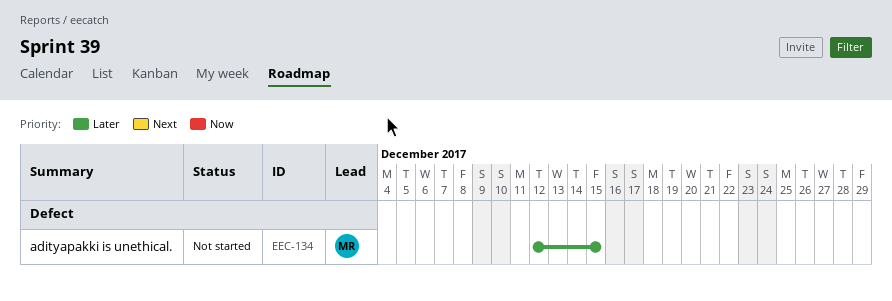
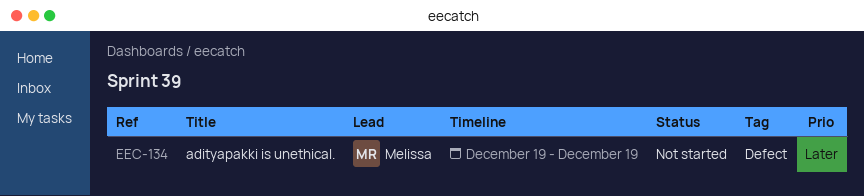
EEC-134, start: Dec 12 -> Dec 19
EEC-134, due: Dec 15 -> Dec 19

